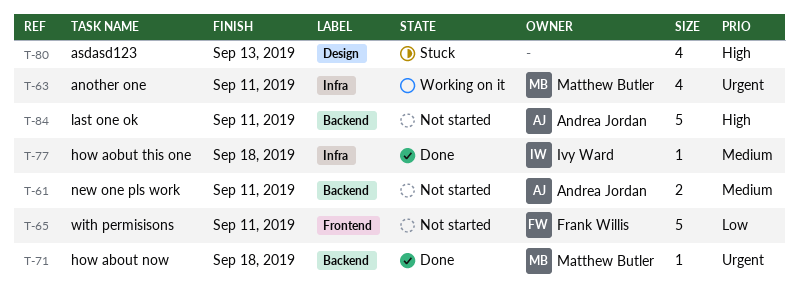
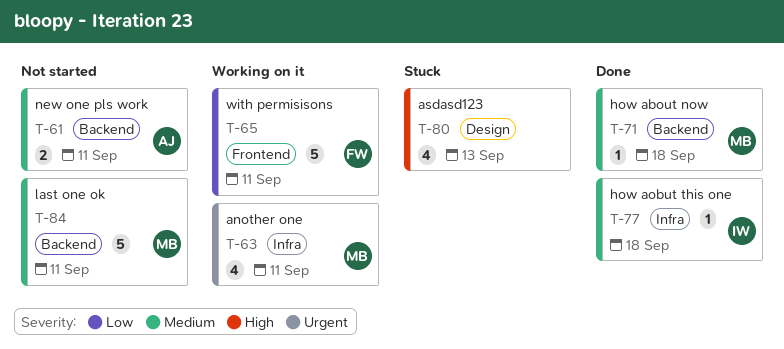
T-65, status: Not started -> Working on it
T-71, priority: Urgent -> Medium
T-84, owner: Andrea Jordan -> Matthew Butler
T-84, priority: High -> Medium

